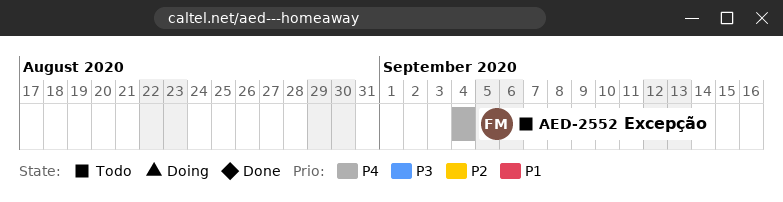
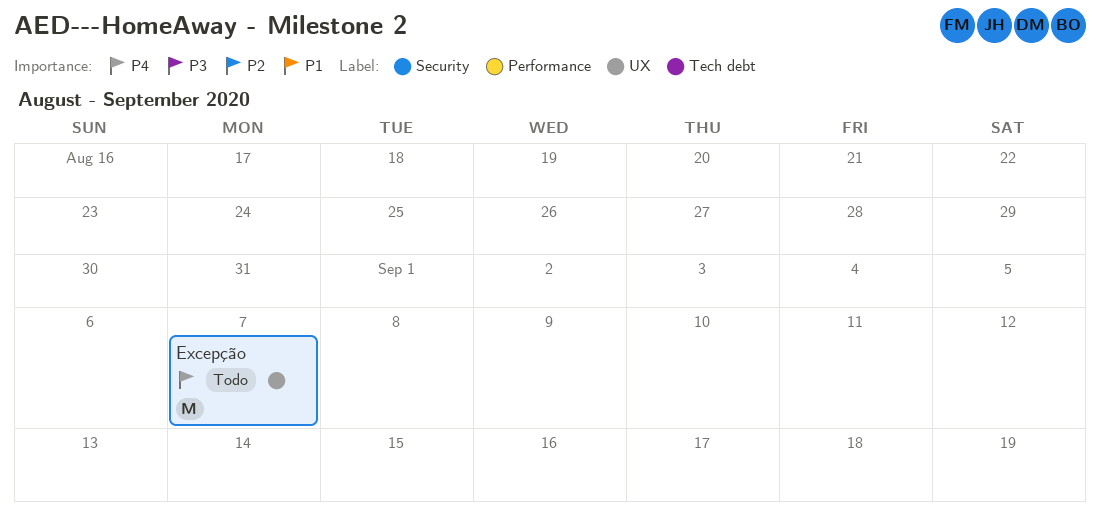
Excepção, due: Sep 4 -> Sep 7

